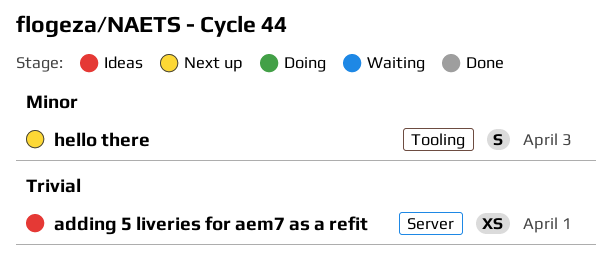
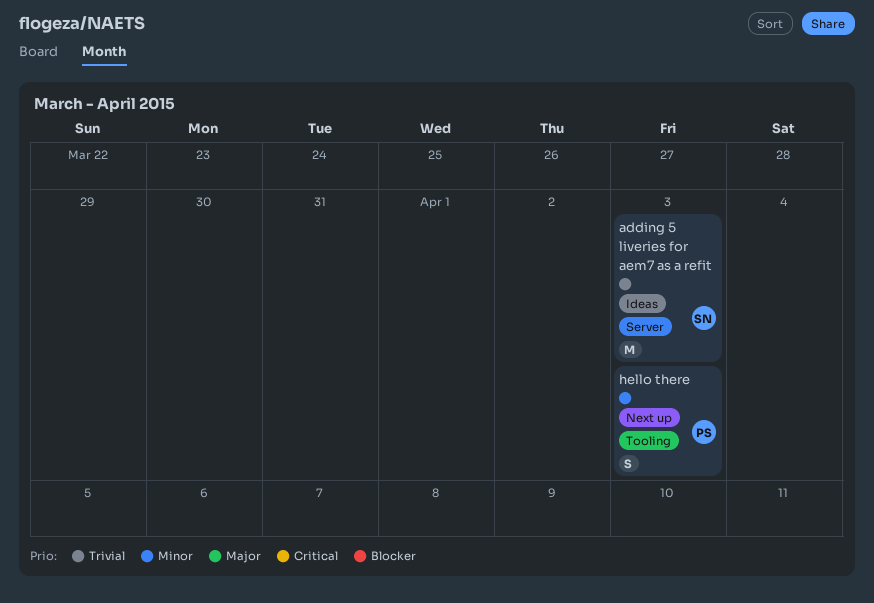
adding 5 liveries for aem7 as a refit, estimate: XS -> M
adding 5 liveries for aem7 as a refit, due: Apr 1 -> Apr 3

